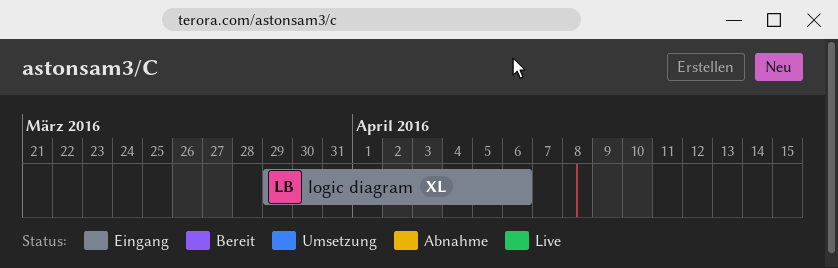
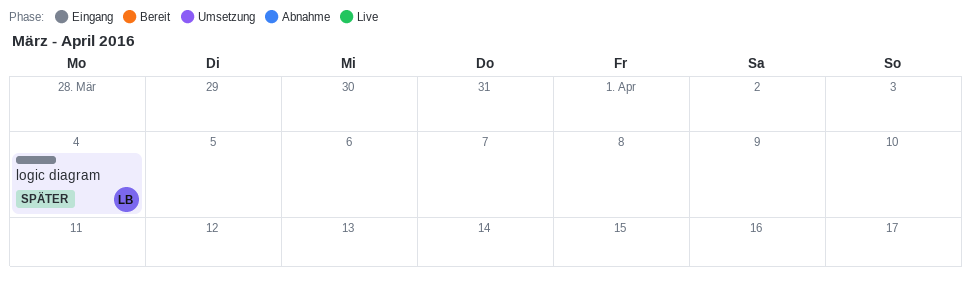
logic diagram, due: Apr 6 -> Apr 4

